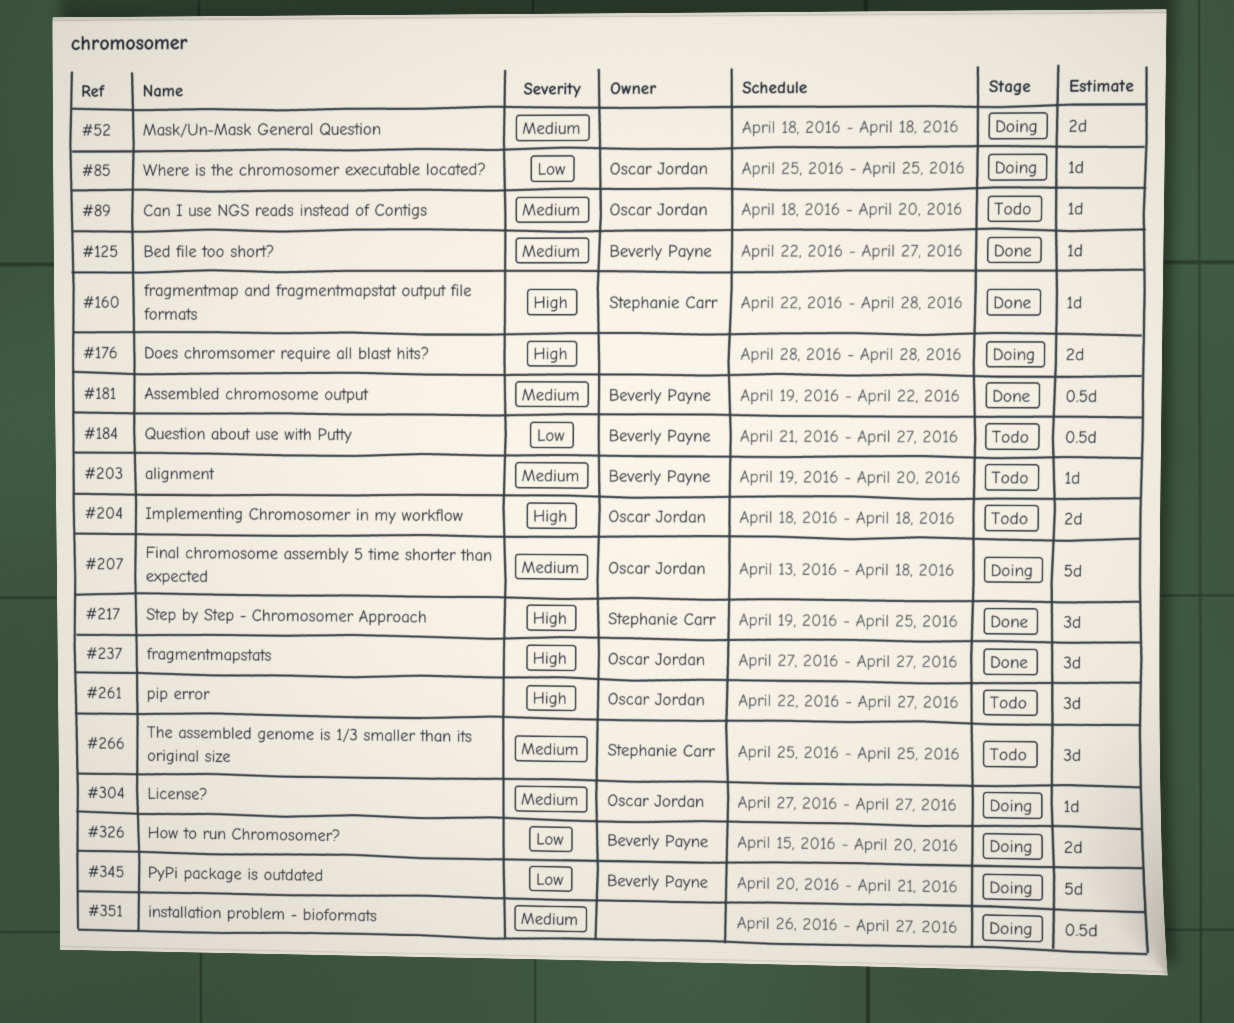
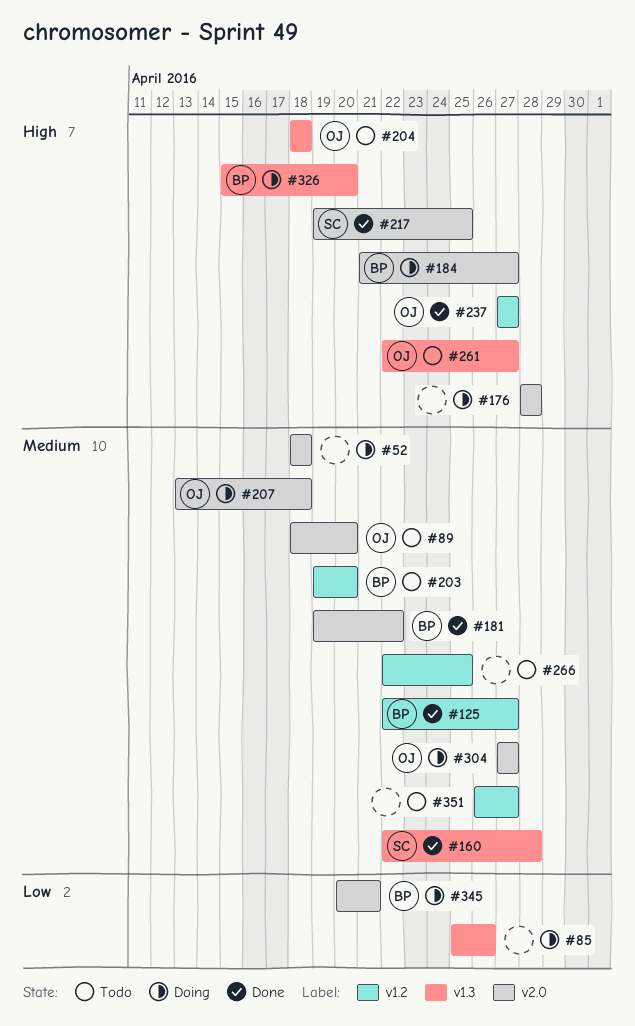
#85, owner: Oscar Jordan -> none
#85, due: Apr 25 -> Apr 26
#160, priority: High -> Medium
#184, status: Todo -> Doing
#184, priority: Low -> High
#266, owner: Stephanie Carr -> none
#266, start: Apr 25 -> Apr 22
#326, priority: Low -> High
#351, status: Doing -> Todo

